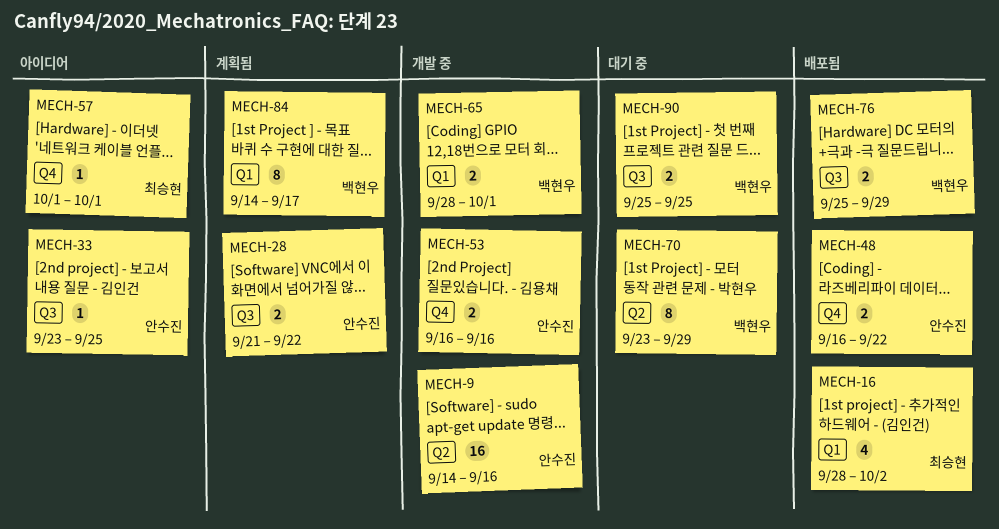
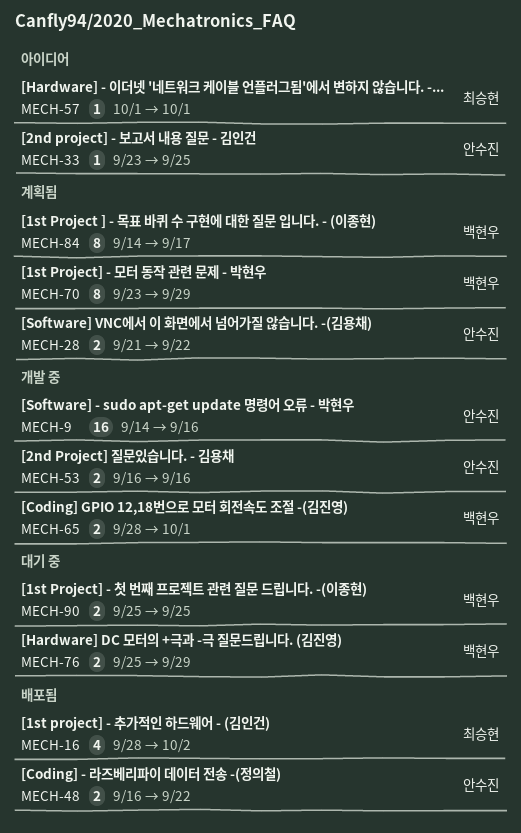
MECH-70, status: 대기 중 -> 계획됨
MECH-76, status: 배포됨 -> 대기 중

